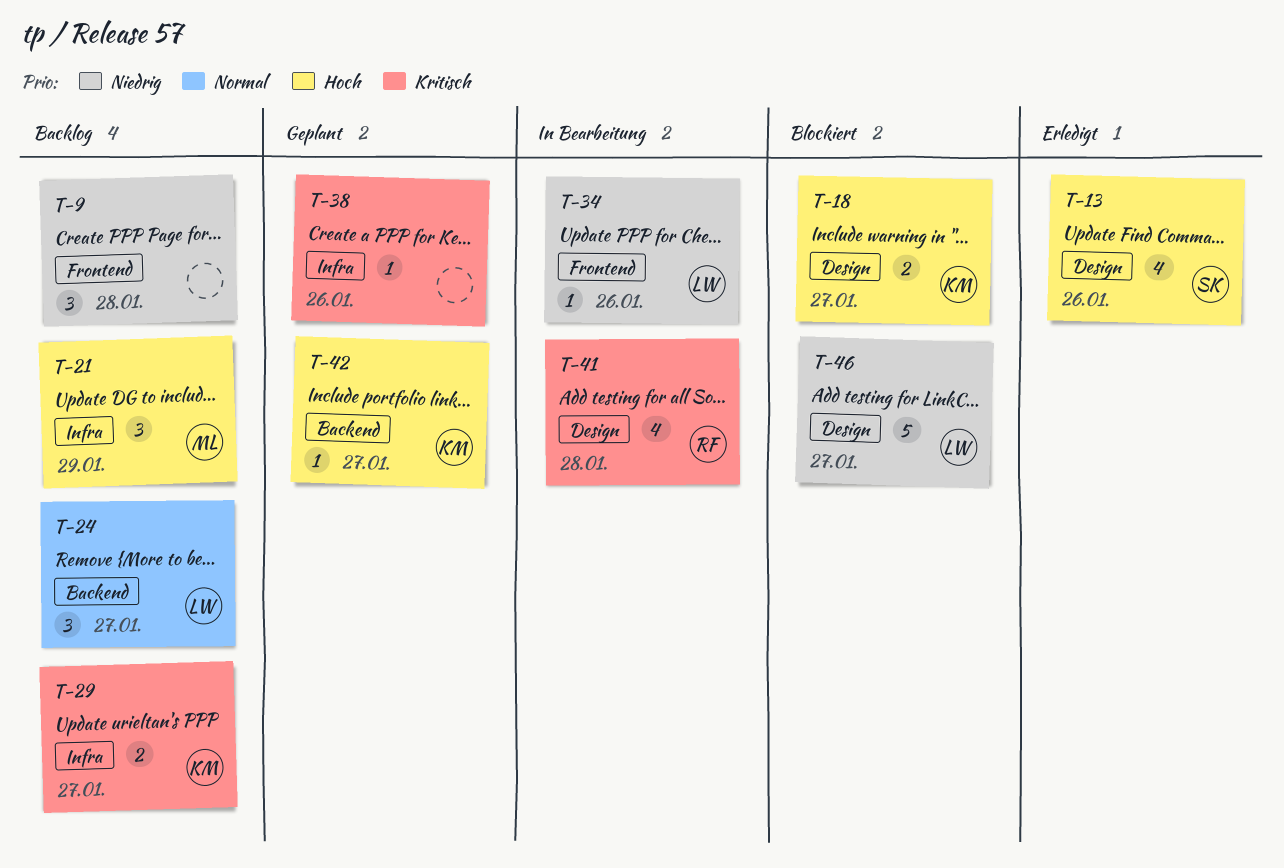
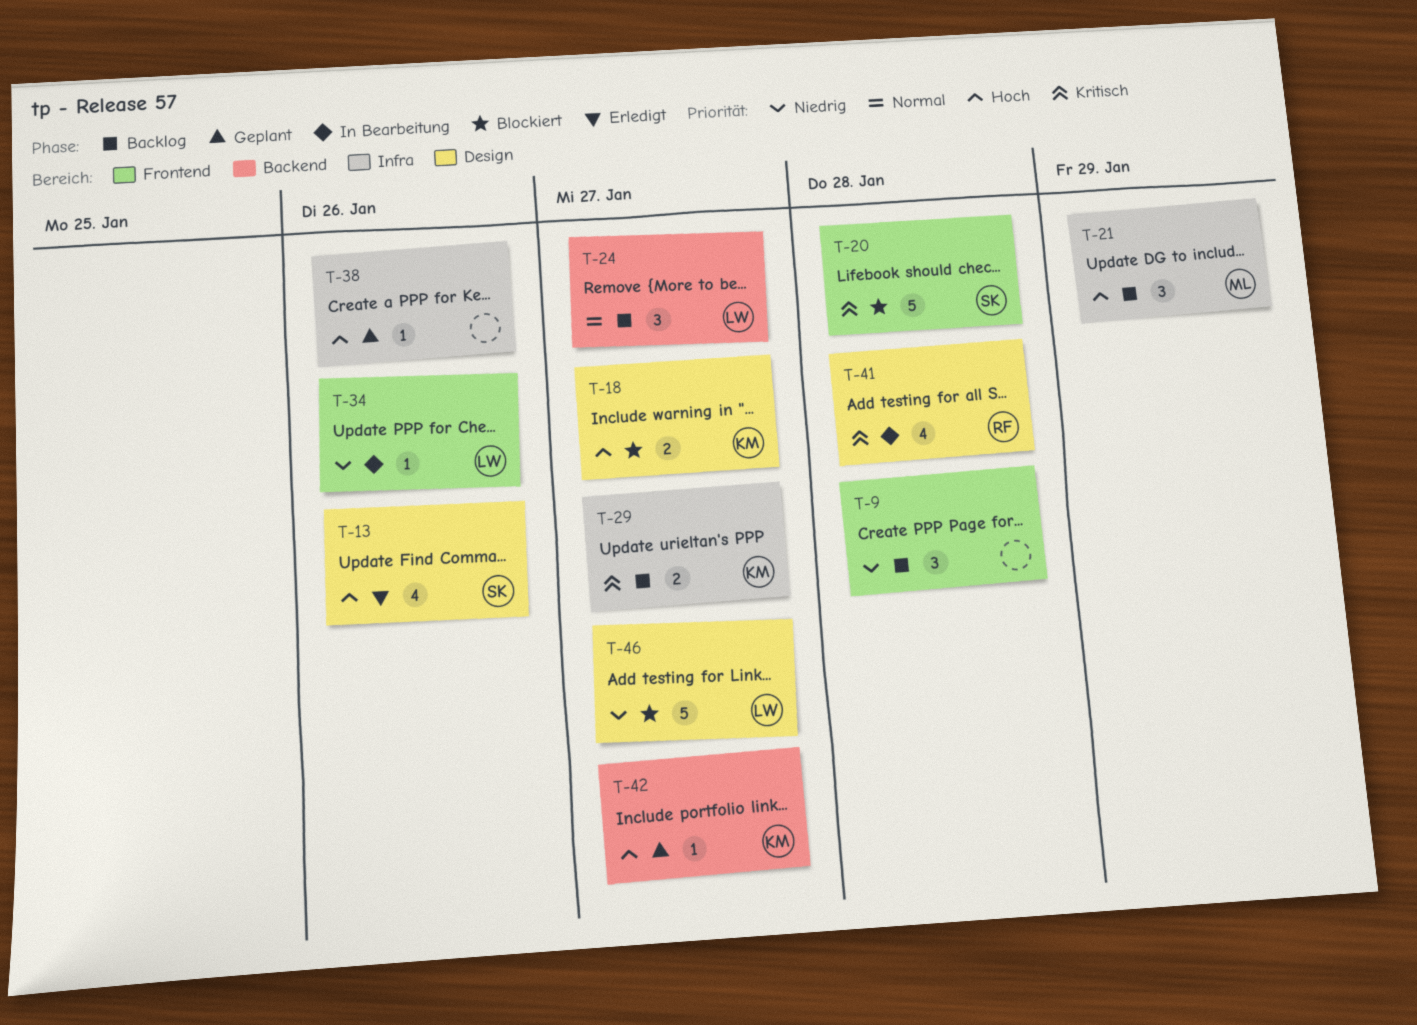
T-20: none -> present
T-38, priority: Kritisch -> Hoch

